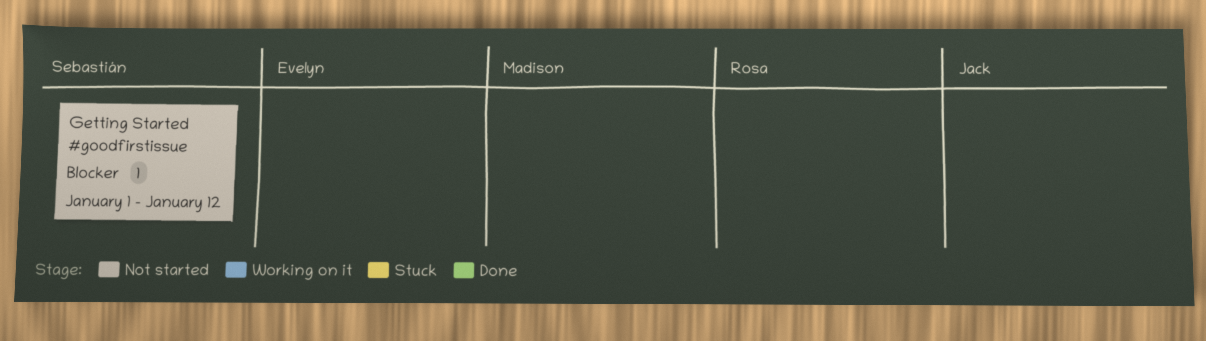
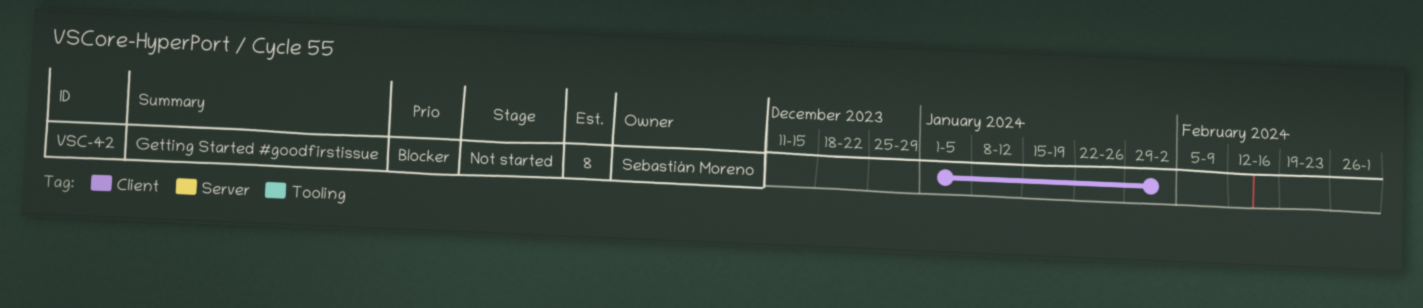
Getting Started #goodfirstissue, estimate: 1 -> 8
Getting Started #goodfirstissue, due: Jan 12 -> Feb 2

